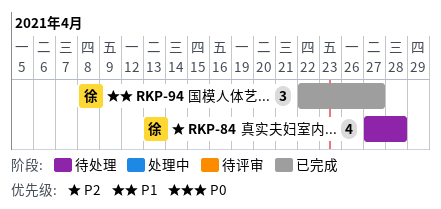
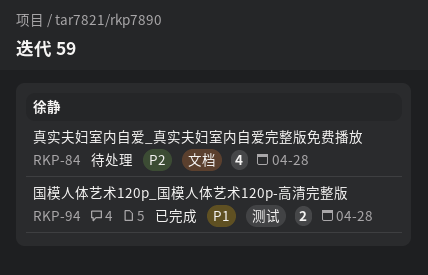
RKP-94, estimate: 3 -> 2
RKP-94, due: Apr 27 -> Apr 28

